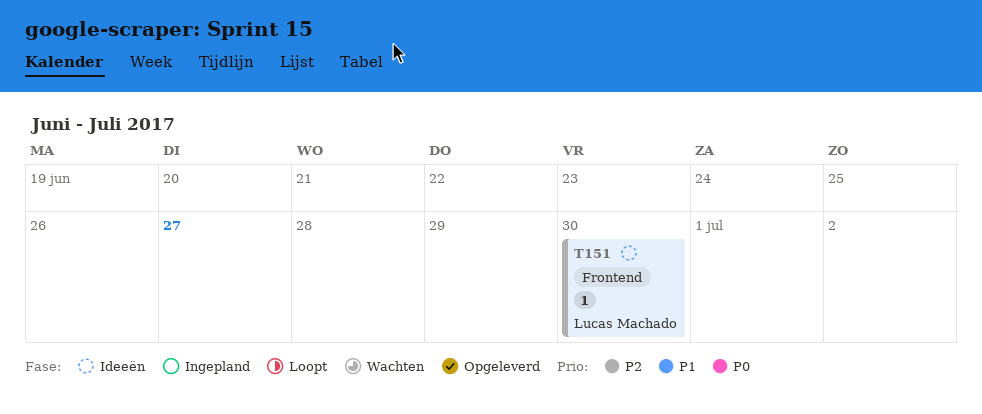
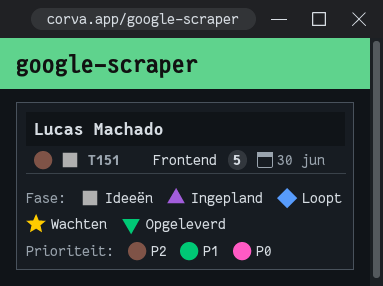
T151, estimate: 1 -> 5

